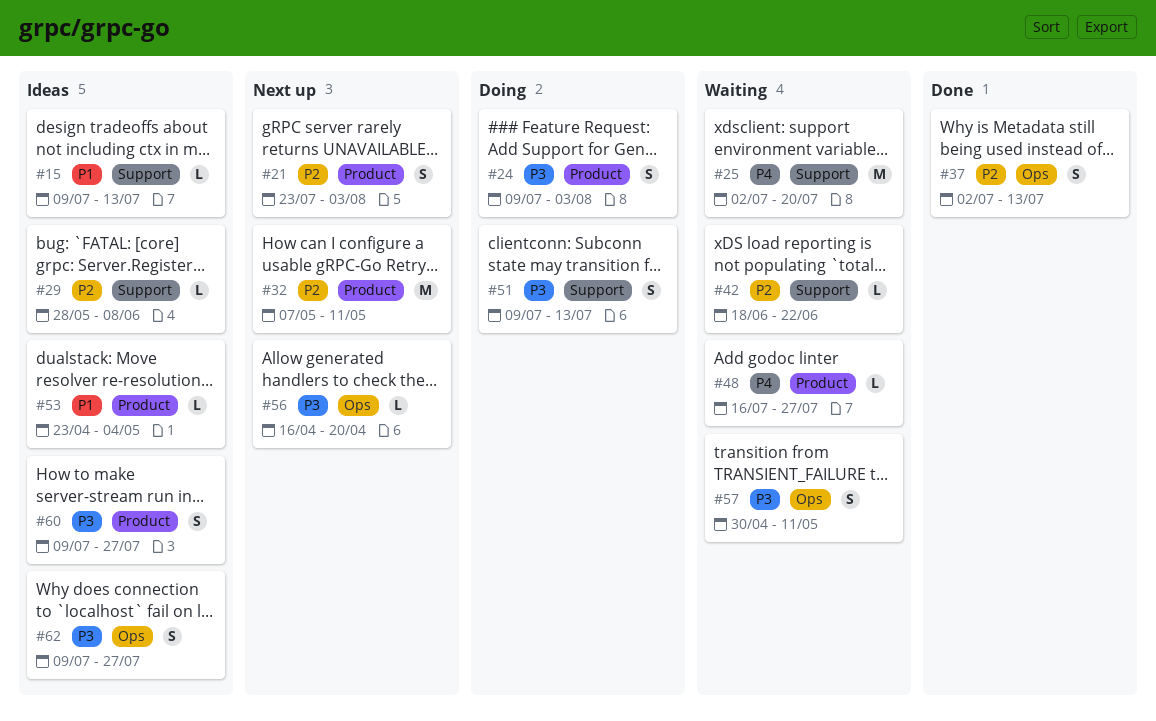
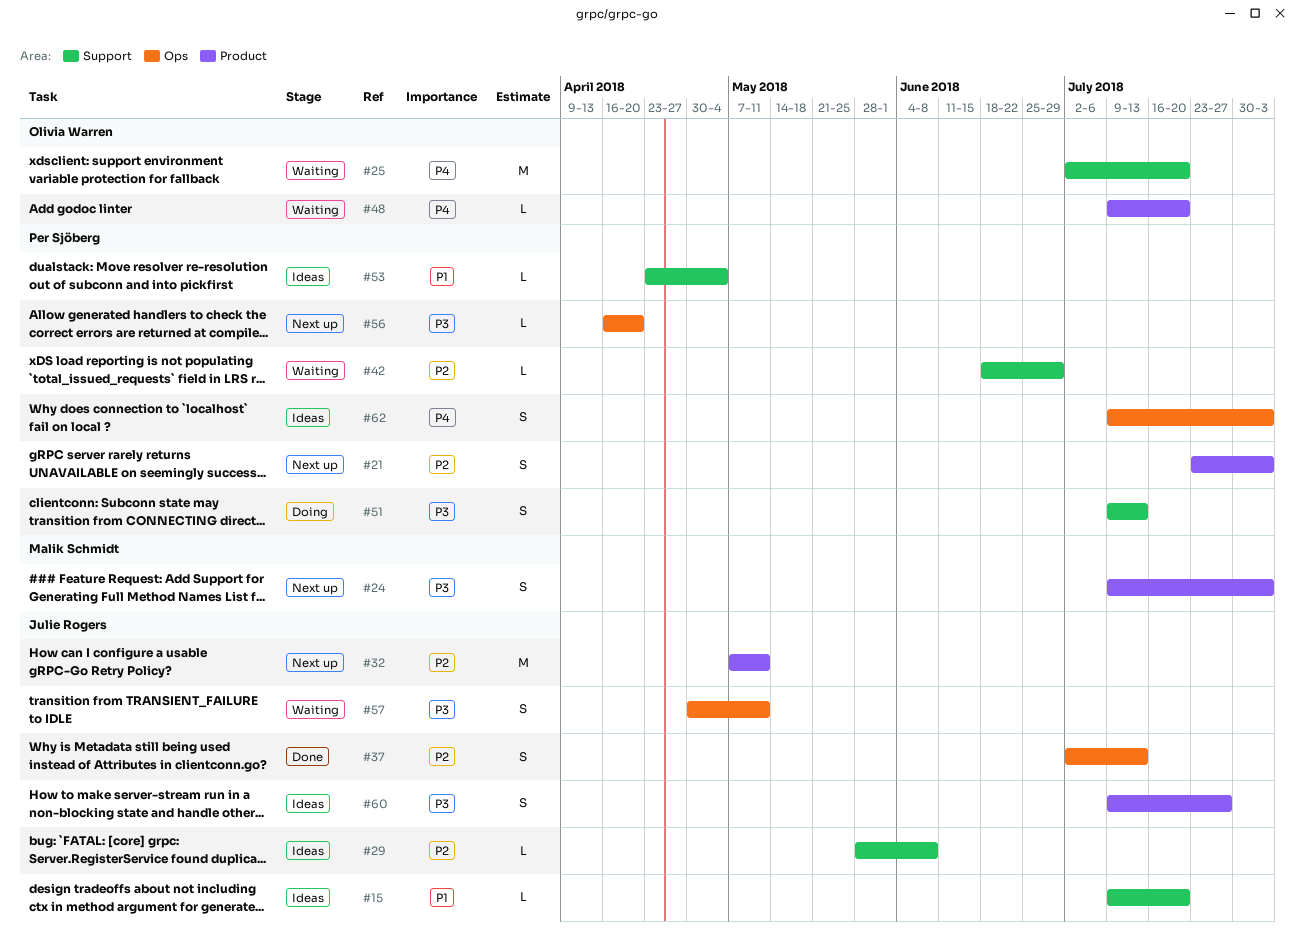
#15, due: Jul 13 -> Jul 20
#24, status: Doing -> Next up
#42, due: Jun 22 -> Jun 29
#48, start: Jul 16 -> Jul 9
#48, due: Jul 27 -> Jul 20
#53, label: Product -> Support
#62, priority: P3 -> P4
#62, due: Jul 27 -> Aug 3

